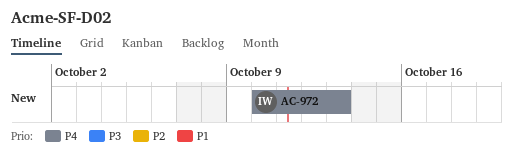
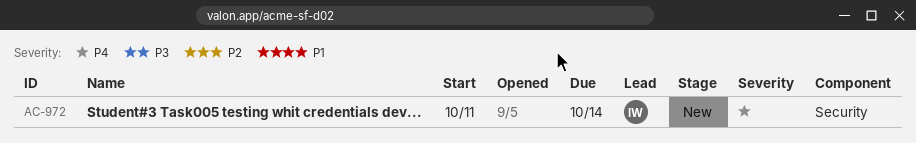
AC-972, start: Oct 10 -> Oct 11
AC-972, due: Oct 13 -> Oct 14

